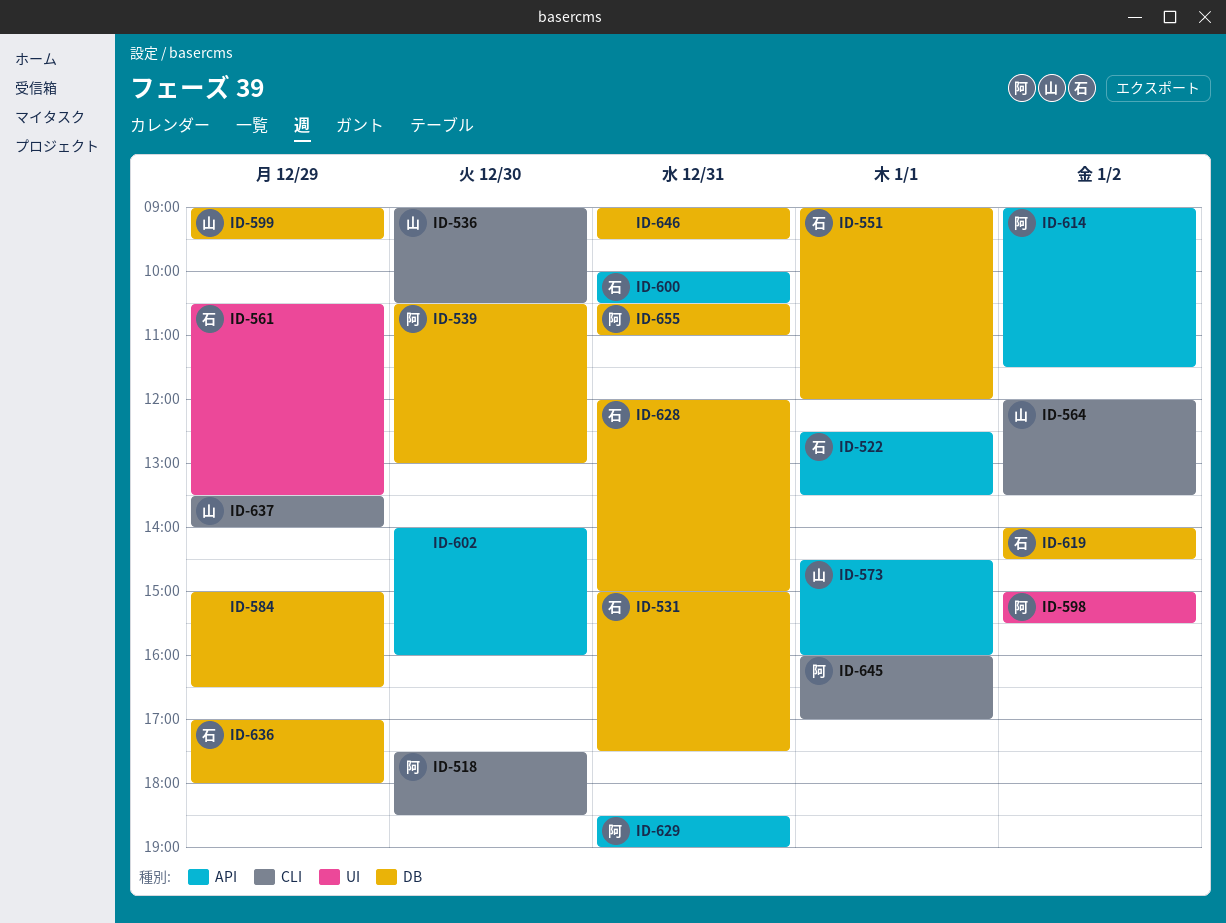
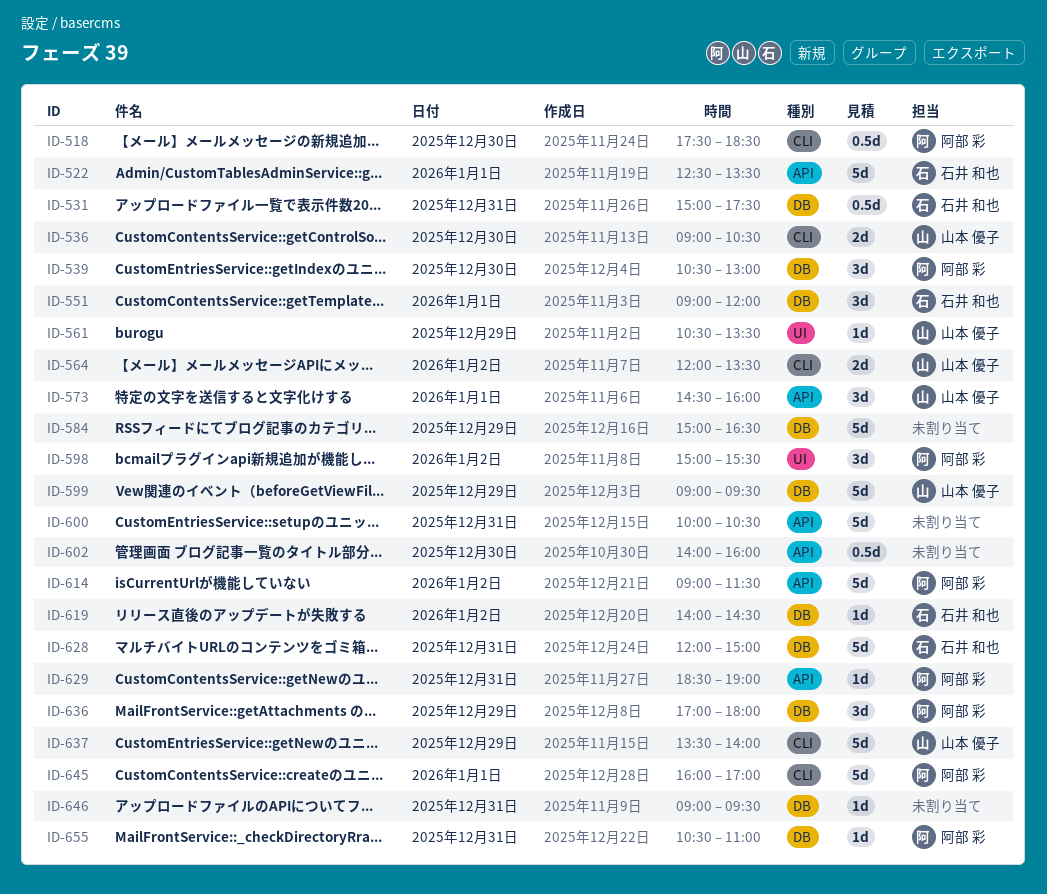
ID-561, owner: 石井 和也 -> 山本 優子
ID-600, owner: 石井 和也 -> none
ID-636, owner: 石井 和也 -> 阿部 彩

